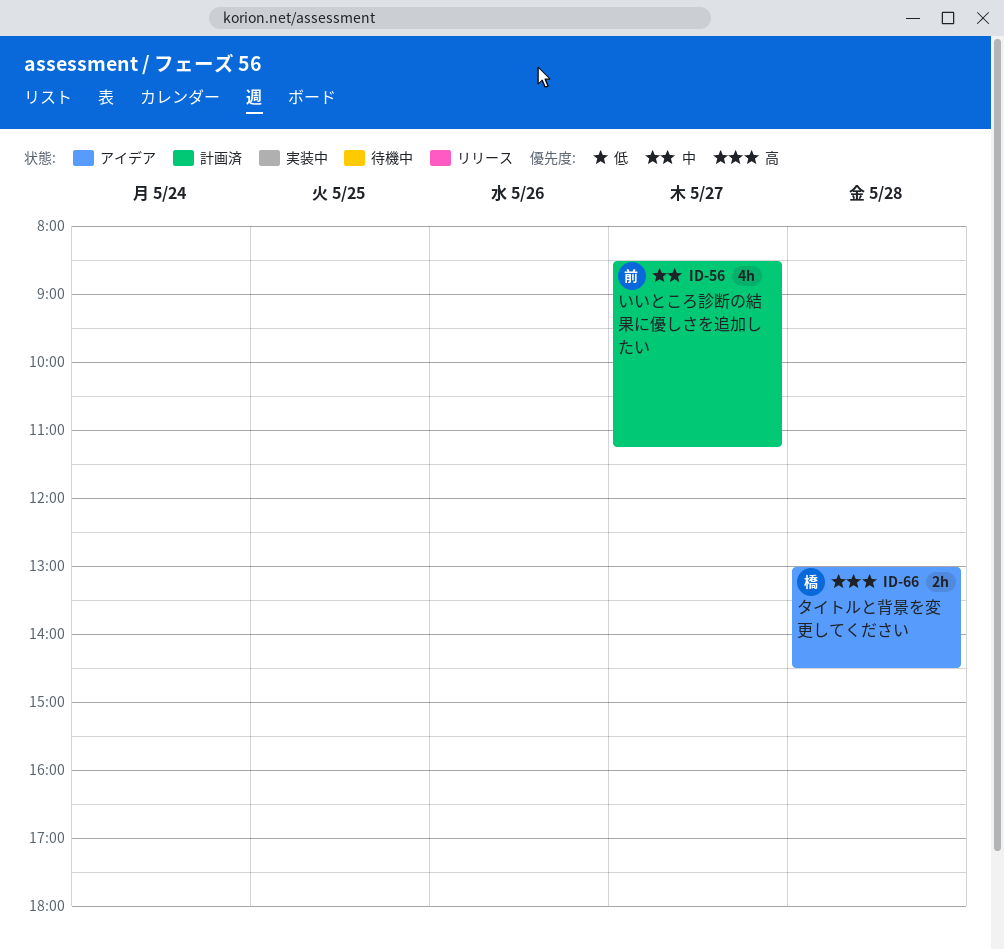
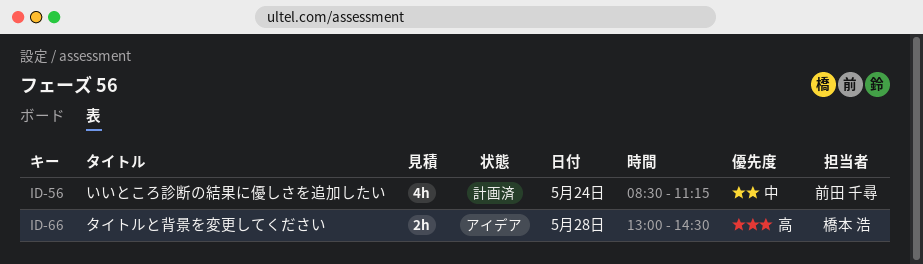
ID-56, day: May 27 -> May 24

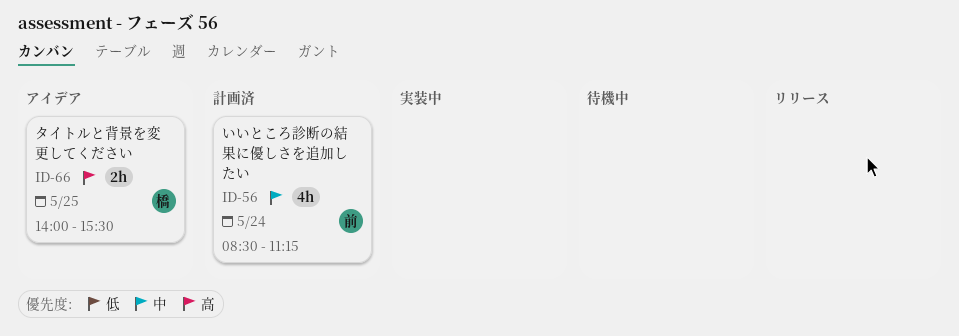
ID-66, day: May 28 -> May 25
ID-66, begins: 13:00 -> 14:00
ID-66, ends: 14:30 -> 15:30

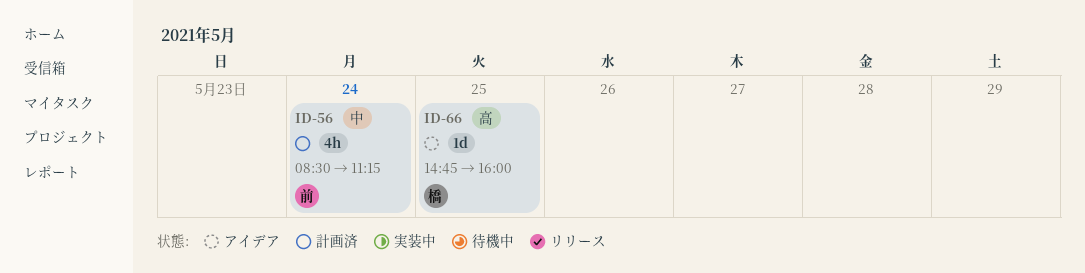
ID-66, estimate: 2h -> 1d
ID-66, begins: 14:00 -> 14:45
ID-66, ends: 15:30 -> 16:00

